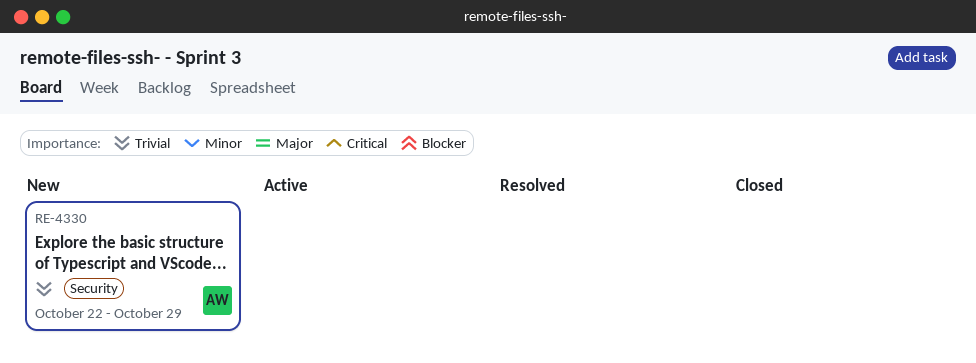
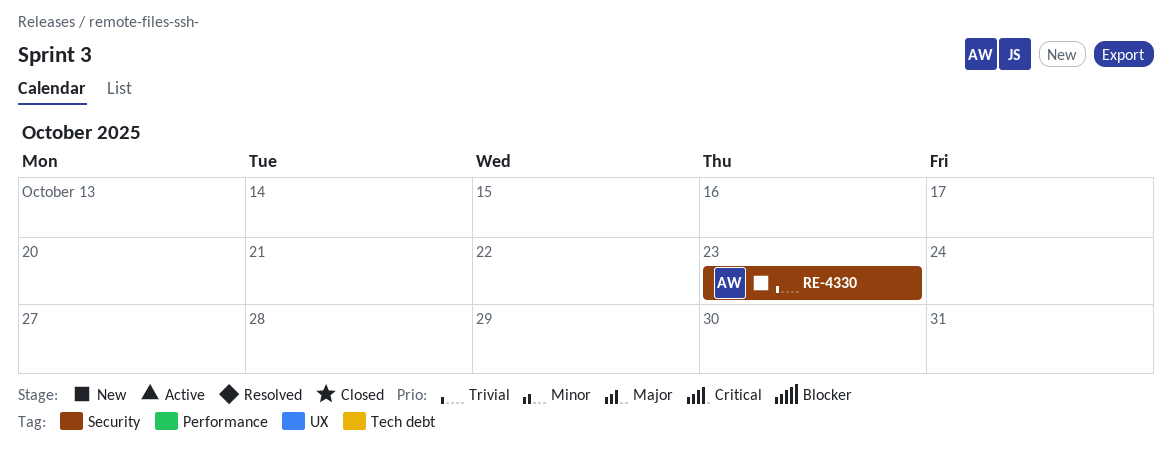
RE-4330, start: Oct 22 -> Oct 23
RE-4330, due: Oct 29 -> Oct 23

